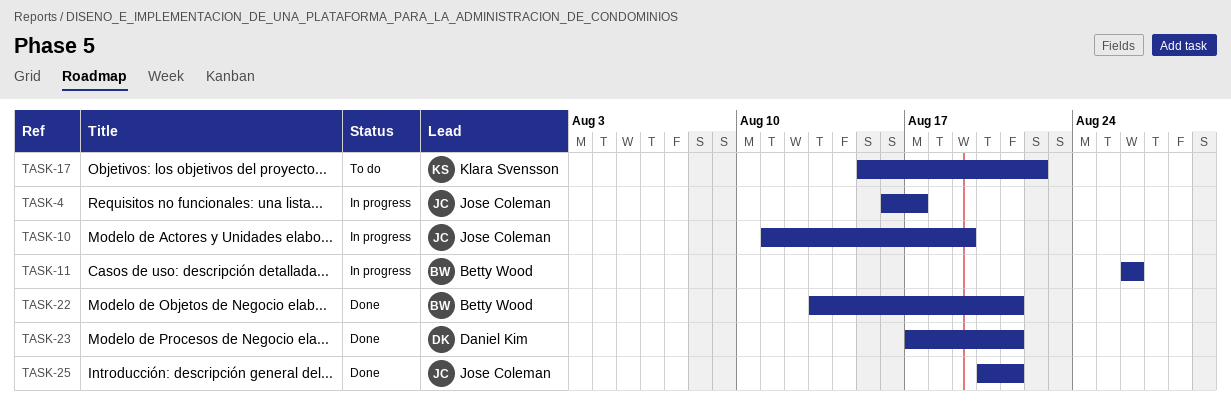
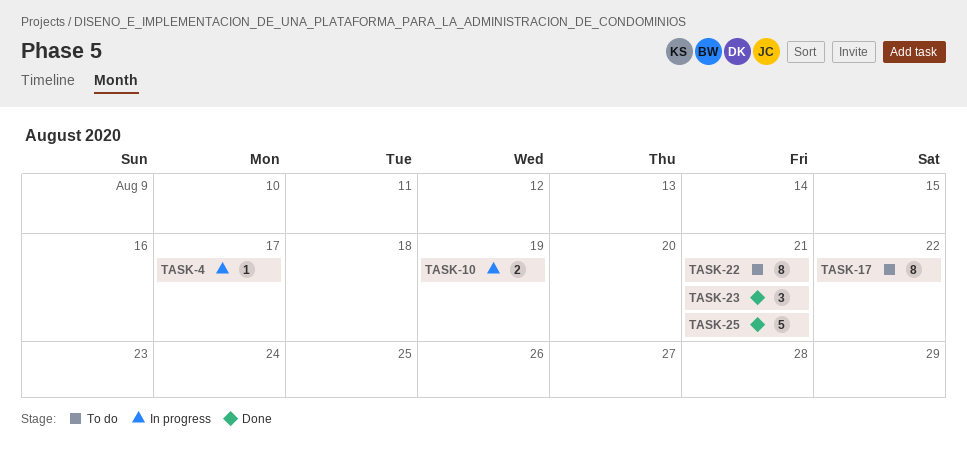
TASK-11: present -> none
TASK-22, status: Done -> To do

